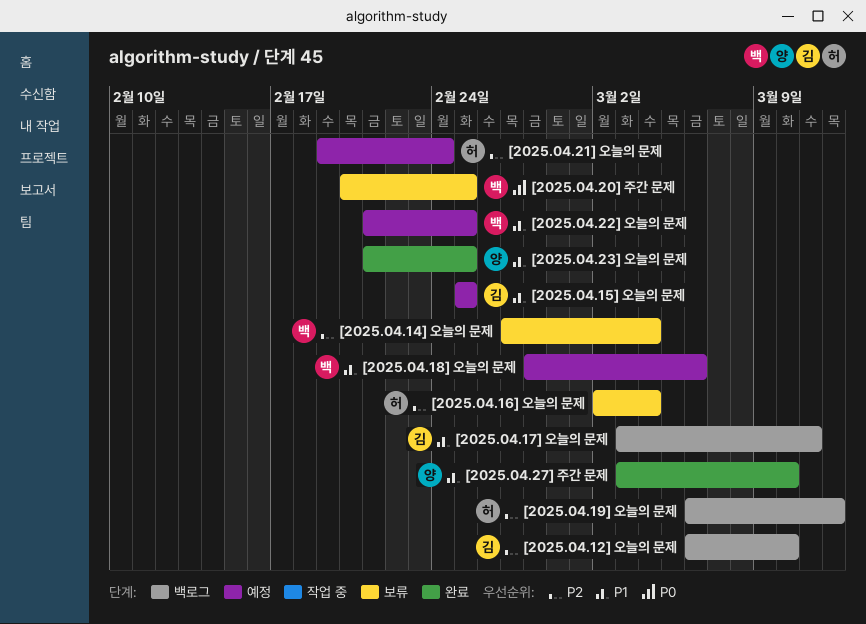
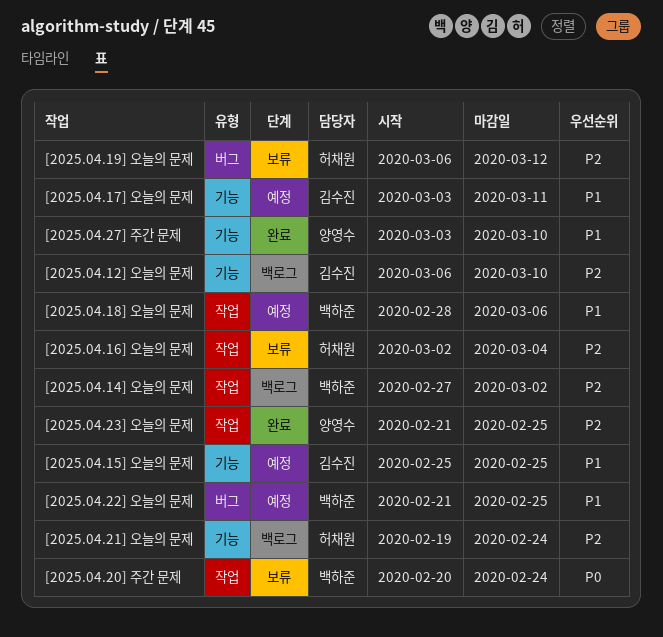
[2025.04.14] 오늘의 문제, status: 보류 -> 백로그
[2025.04.14] 오늘의 문제, due: Mar 4 -> Mar 2
[2025.04.17] 오늘의 문제, status: 백로그 -> 예정
[2025.04.19] 오늘의 문제, status: 백로그 -> 보류
[2025.04.20] 주간 문제, due: Feb 25 -> Feb 24
[2025.04.21] 오늘의 문제, status: 예정 -> 백로그
[2025.04.23] 오늘의 문제, priority: P1 -> P2

